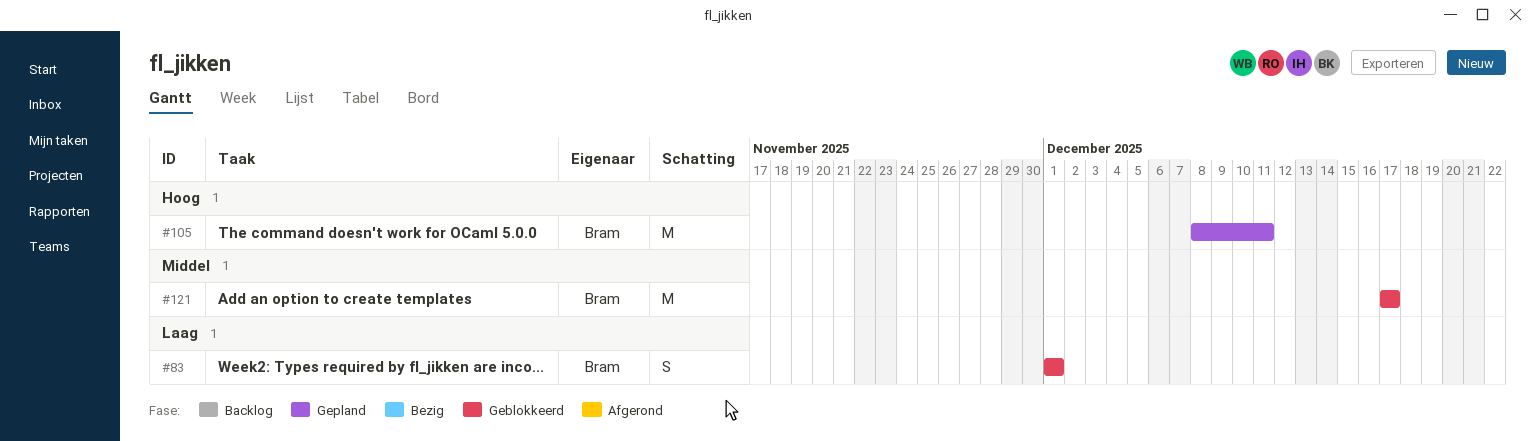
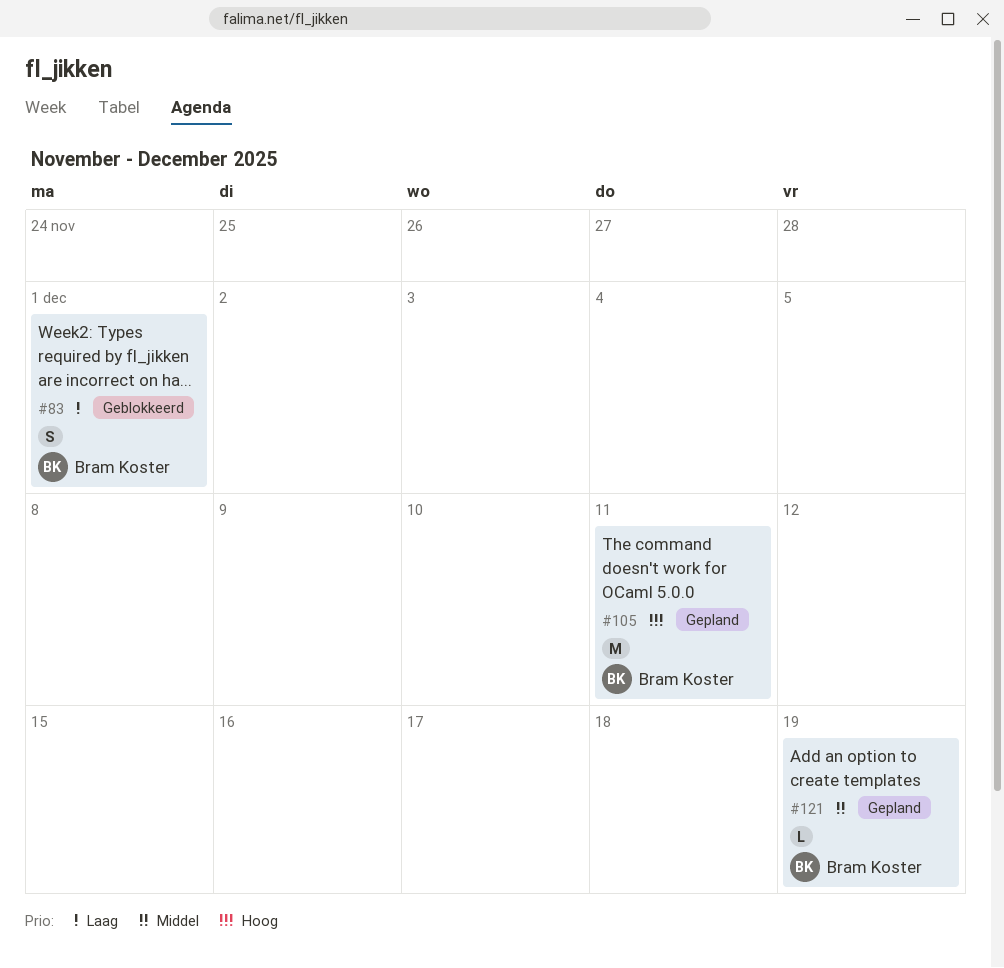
#121, status: Geblokkeerd -> Gepland
#121, estimate: M -> L
#121, due: Dec 17 -> Dec 19

